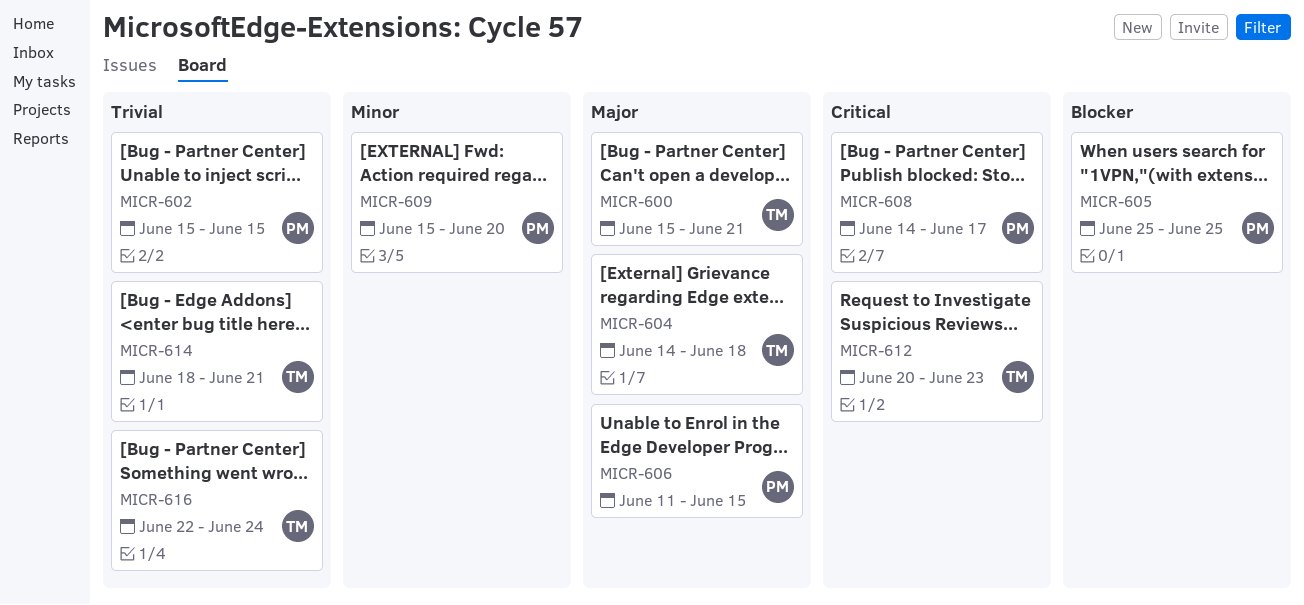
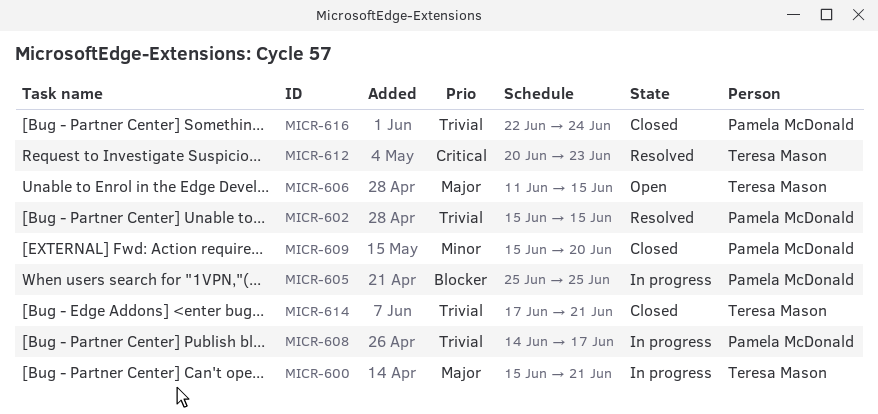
MICR-604: present -> none
MICR-606, owner: Pamela McDonald -> Teresa Mason
MICR-608, priority: Critical -> Trivial
MICR-614, start: Jun 18 -> Jun 17
MICR-616, owner: Teresa Mason -> Pamela McDonald

